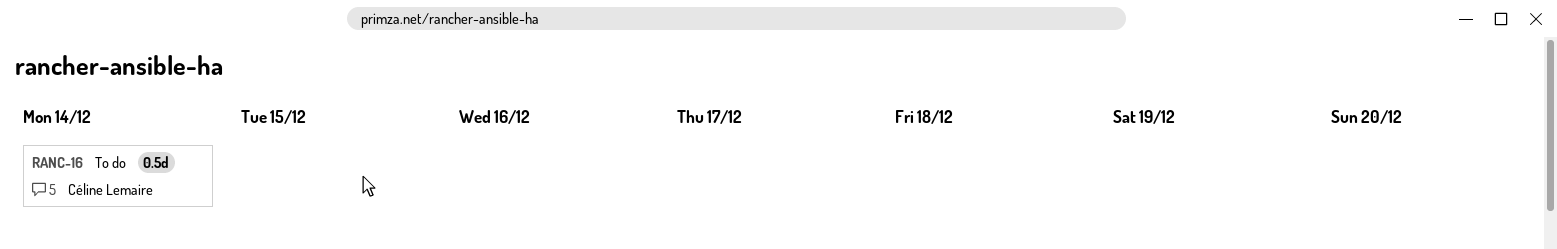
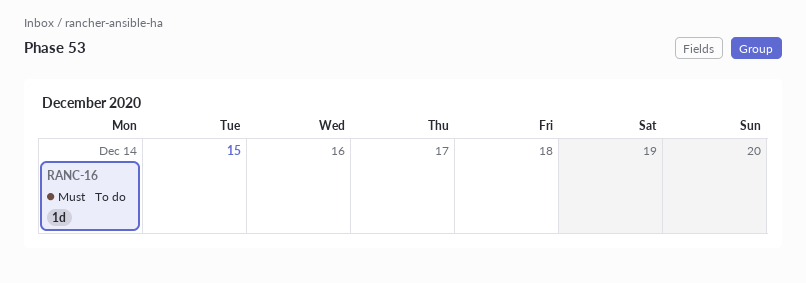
RANC-16, estimate: 0.5d -> 1d

